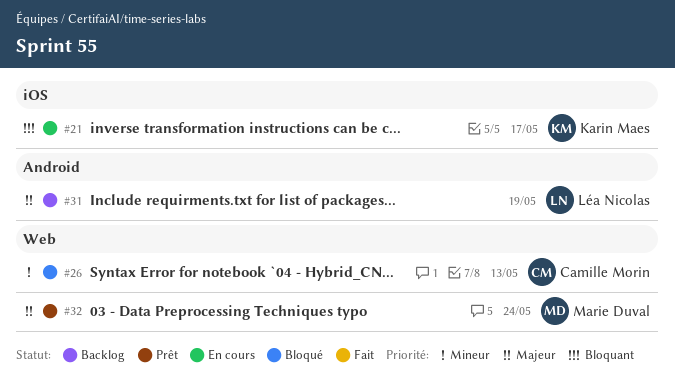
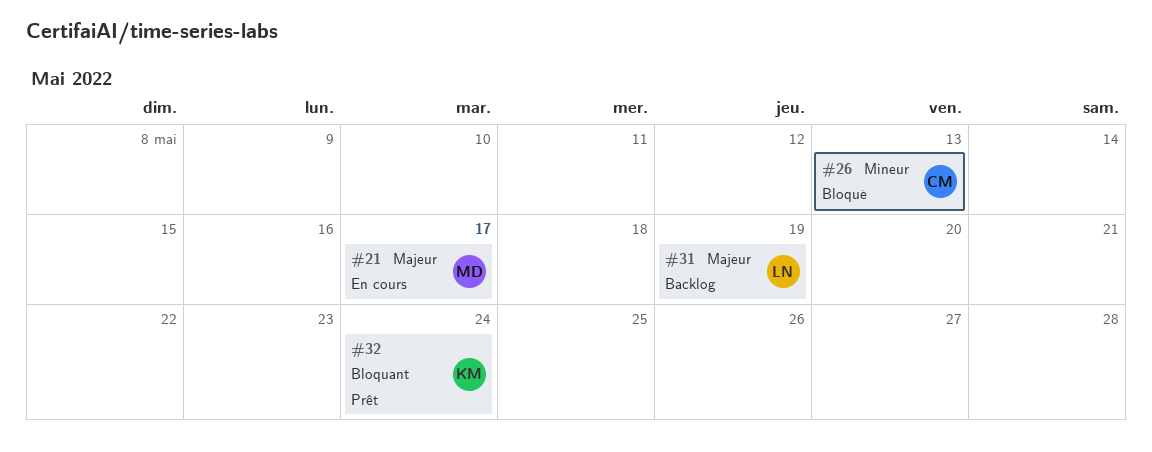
#21, owner: Karin Maes -> Marie Duval
#21, priority: Bloquant -> Majeur
#32, owner: Marie Duval -> Karin Maes
#32, priority: Majeur -> Bloquant

